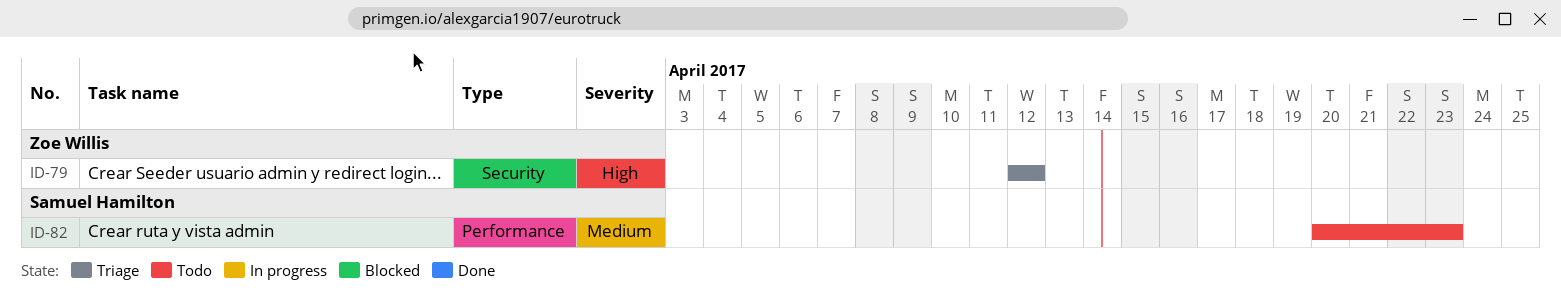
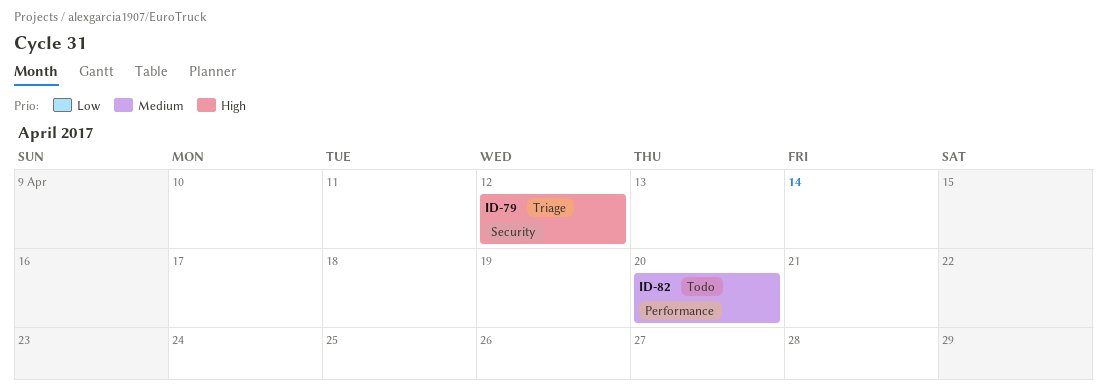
ID-82, due: Apr 23 -> Apr 20

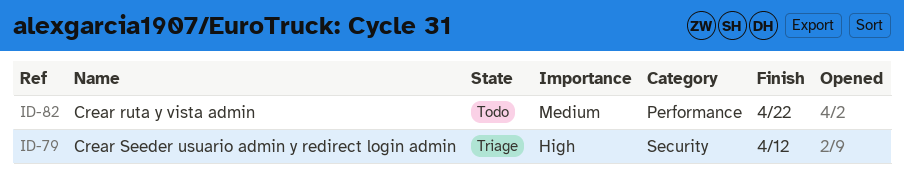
ID-82, due: Apr 20 -> Apr 22

